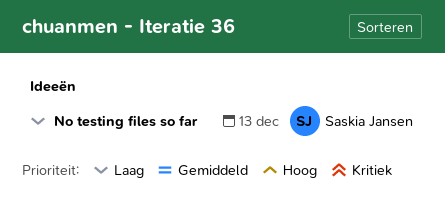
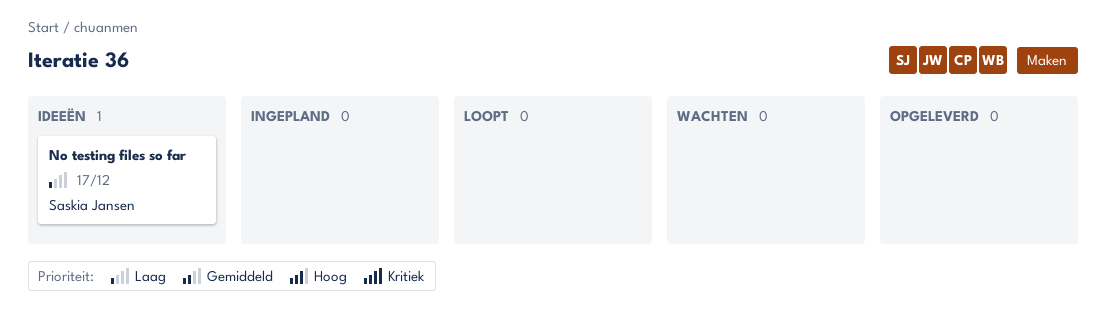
No testing files so far, due: Dec 13 -> Dec 17

